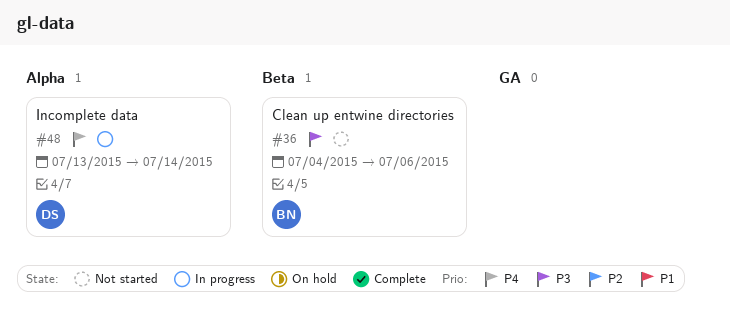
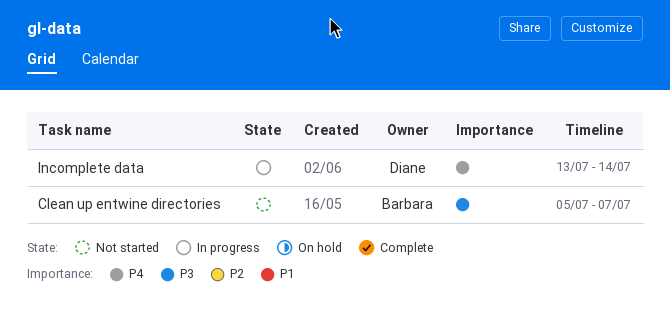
Clean up entwine directories, start: Jul 4 -> Jul 5
Clean up entwine directories, due: Jul 6 -> Jul 7

